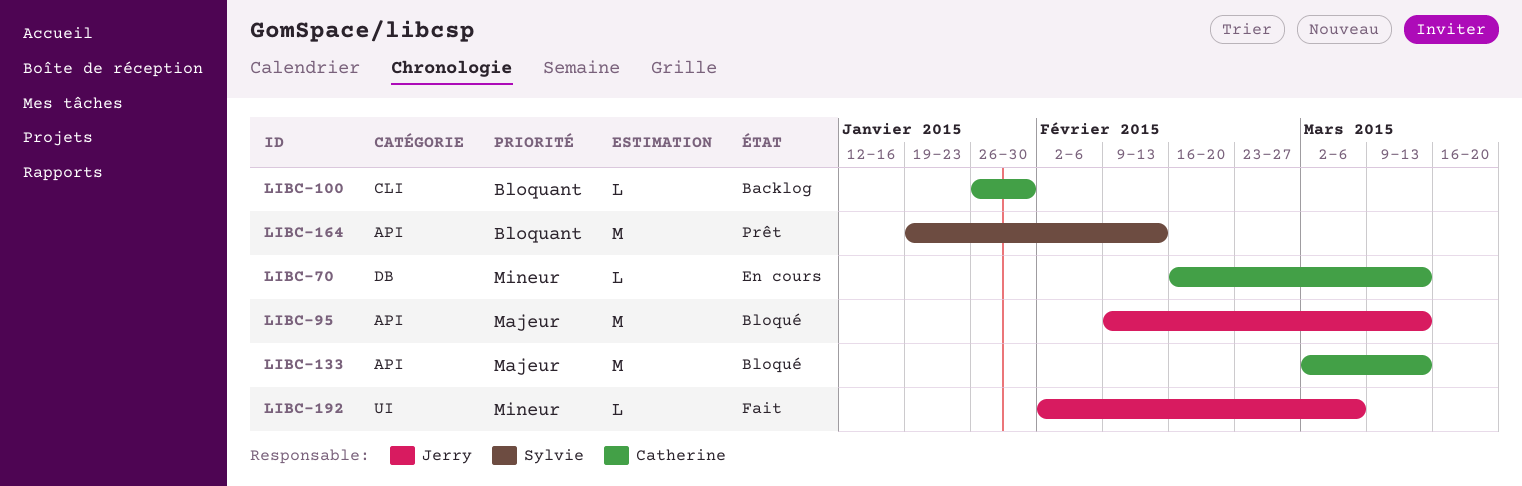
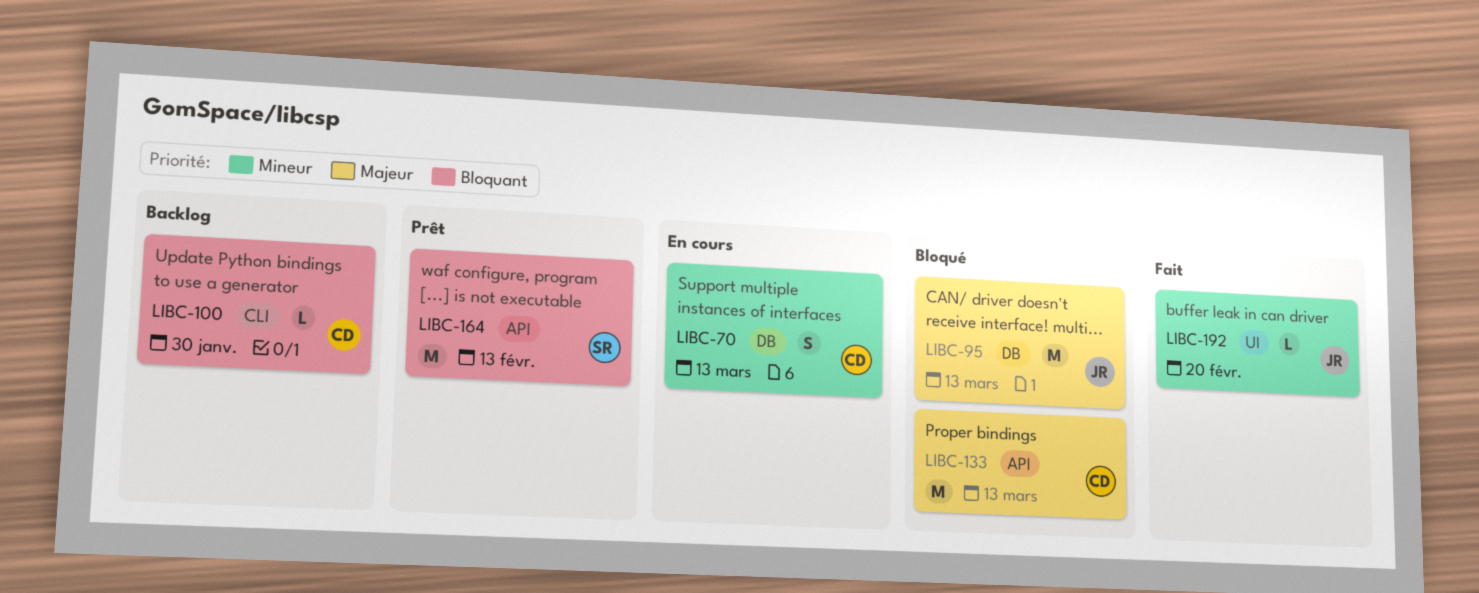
LIBC-70, estimate: L -> S
LIBC-95, label: API -> DB
LIBC-192, due: Mar 6 -> Feb 20

